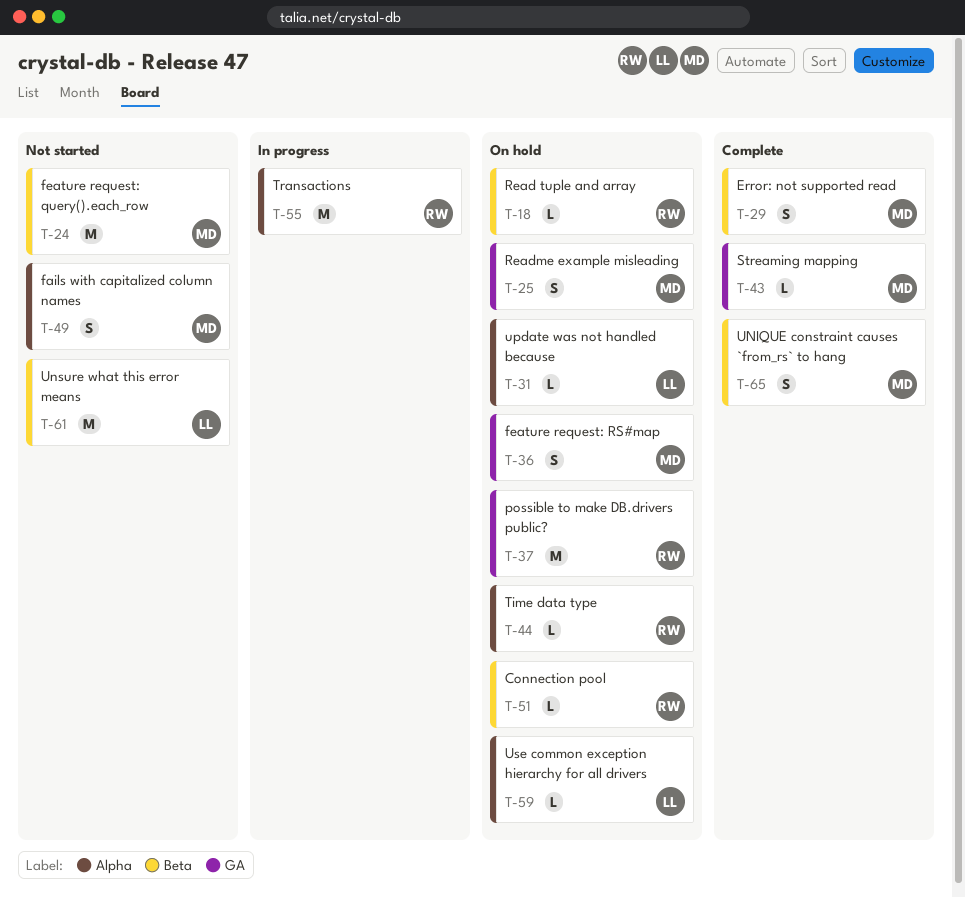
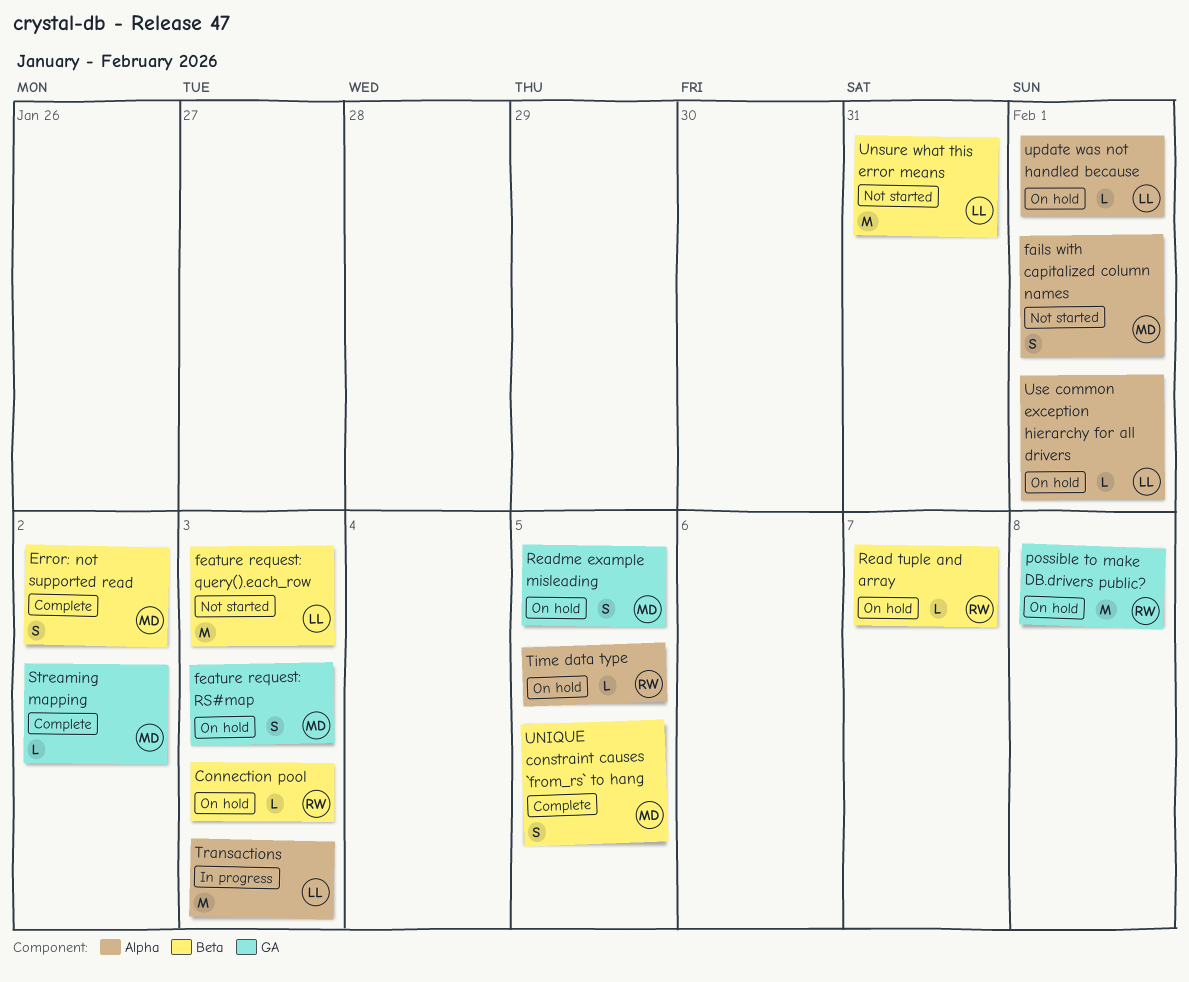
feature request: query().each_row, owner: MD -> LL
Transactions, owner: RW -> LL

